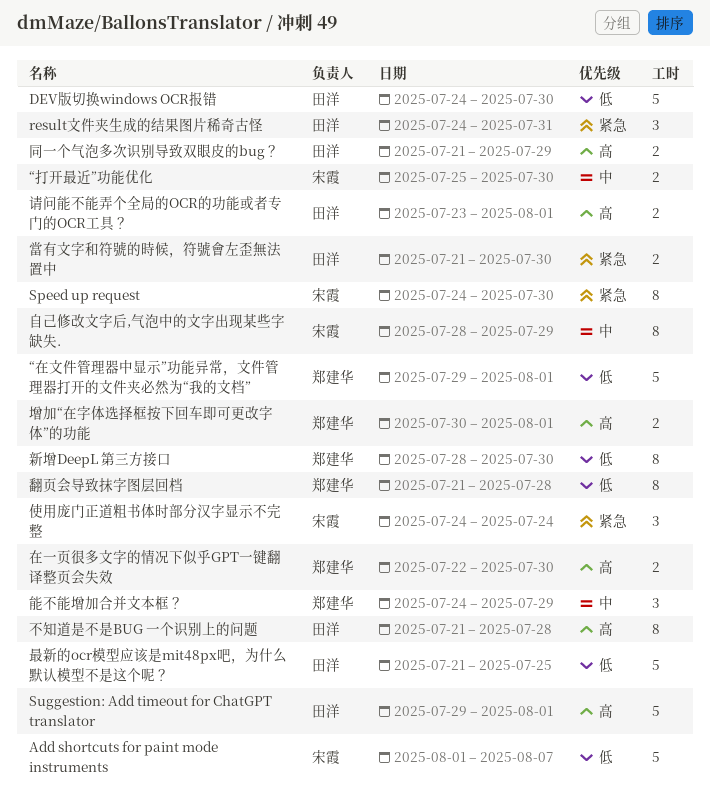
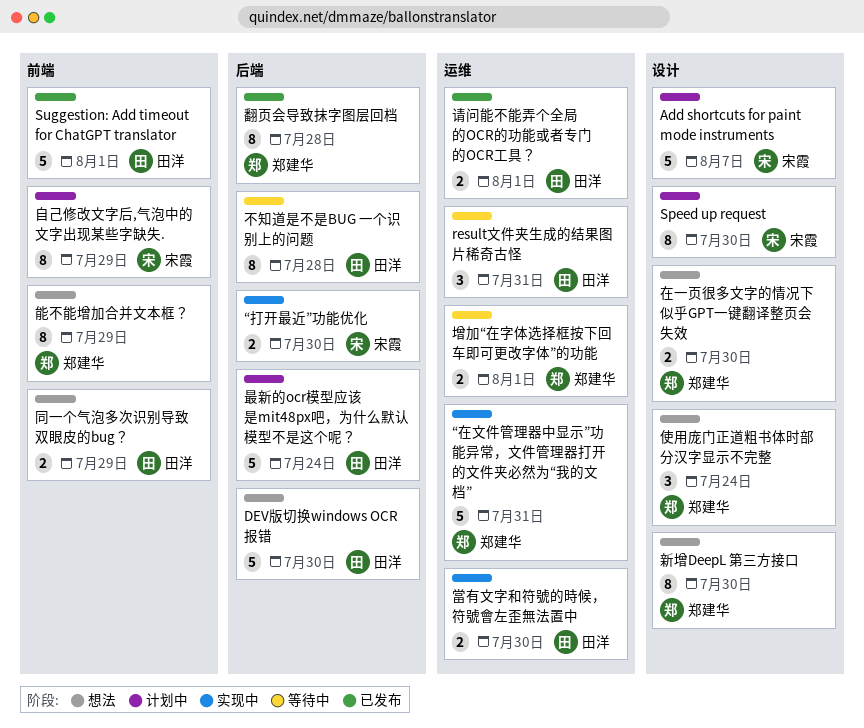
“在文件管理器中显示”功能异常，文件管理器打开的文件夹必然为“我的文档”, due: Aug 1 -> Jul 31
使用庞门正道粗书体时部分汉字显示不完整, owner: 宋霞 -> 郑建华
最新的ocr模型应该是mit48px吧，为什么默认模型不是这个呢？, due: Jul 25 -> Jul 24
能不能增加合并文本框？, estimate: 3 -> 8

